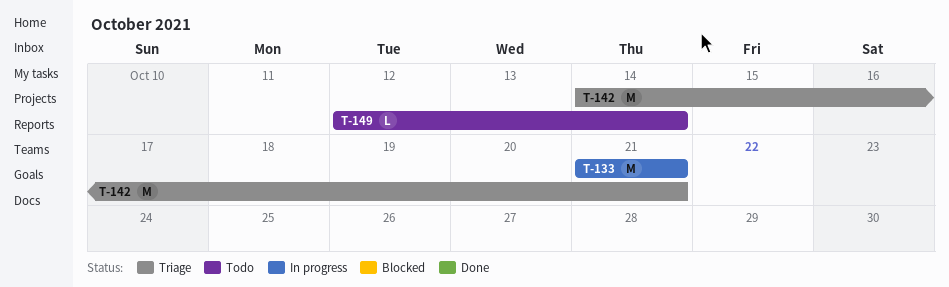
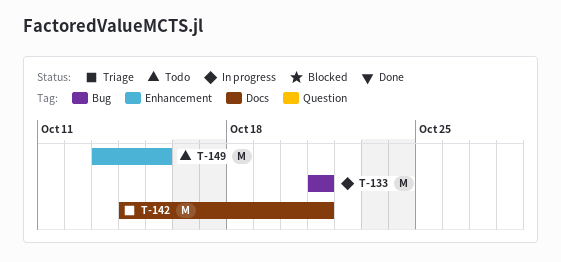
T-149, estimate: L -> M
T-149, start: Oct 12 -> Oct 13
T-149, due: Oct 14 -> Oct 15

